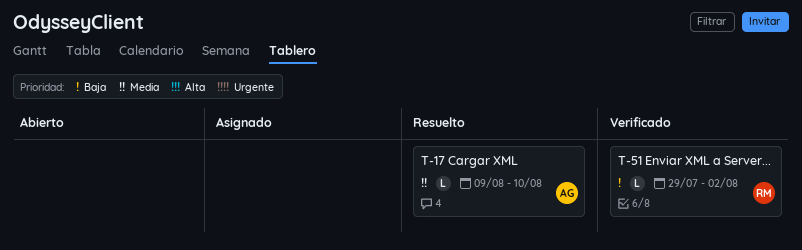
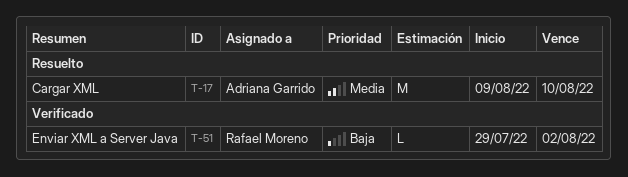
T-17, estimate: L -> M

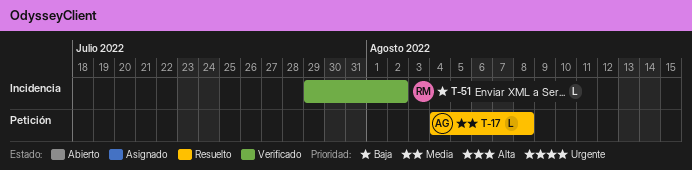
T-17, estimate: M -> L
T-17, start: Aug 9 -> Aug 4
T-17, due: Aug 10 -> Aug 8

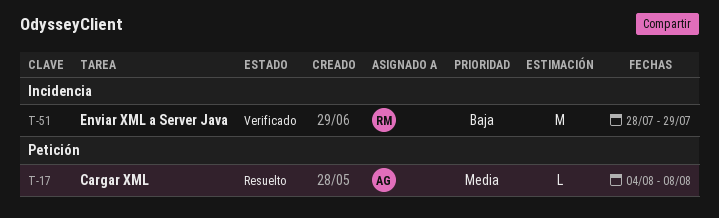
T-51, estimate: L -> M
T-51, start: Jul 29 -> Jul 28
T-51, due: Aug 2 -> Jul 29

